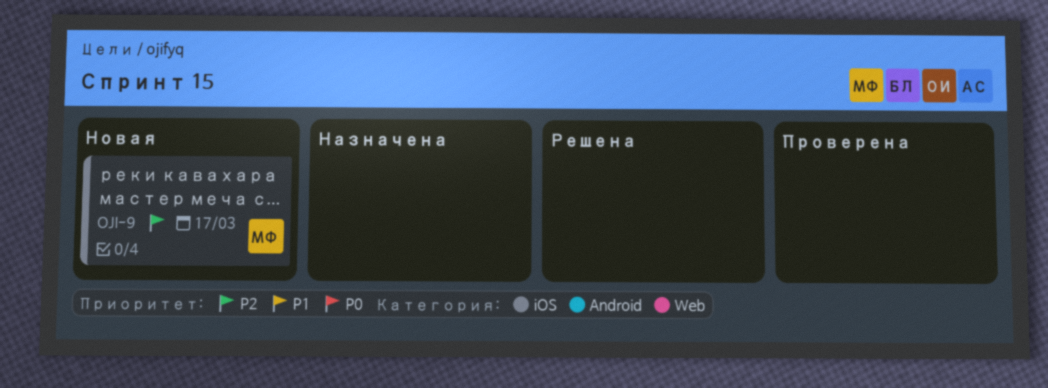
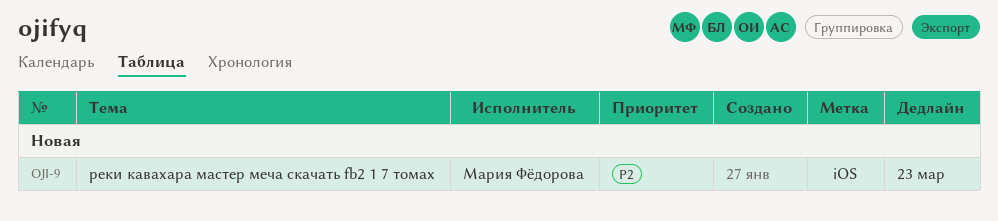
OJI-9, due: Mar 17 -> Mar 23

